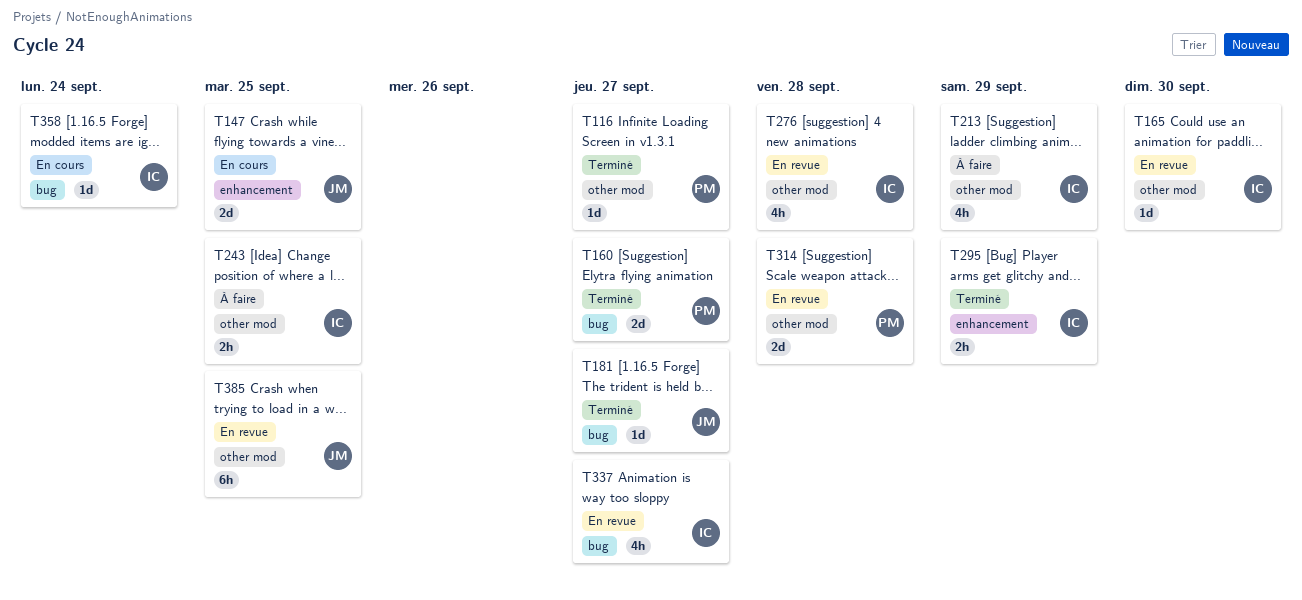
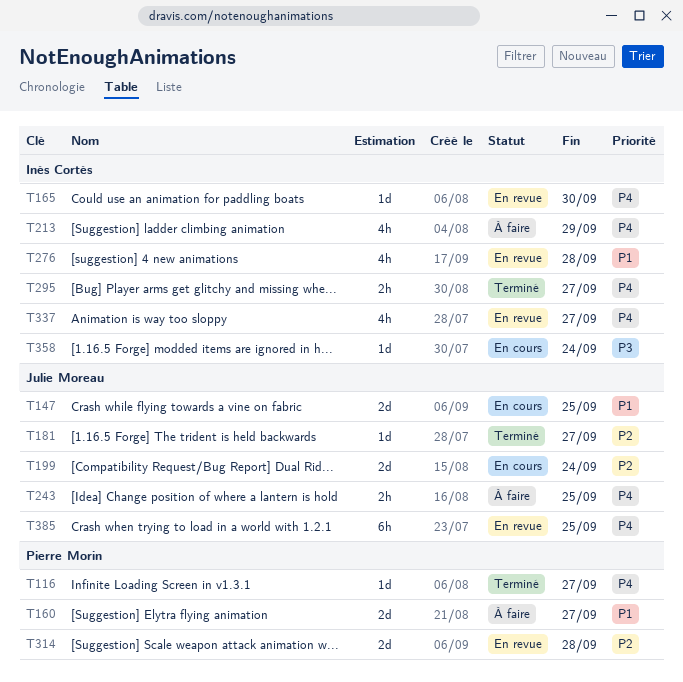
T160, status: Terminé -> À faire
T199: none -> present
T243, owner: Inés Cortés -> Julie Moreau
T295, due: Sep 29 -> Sep 27

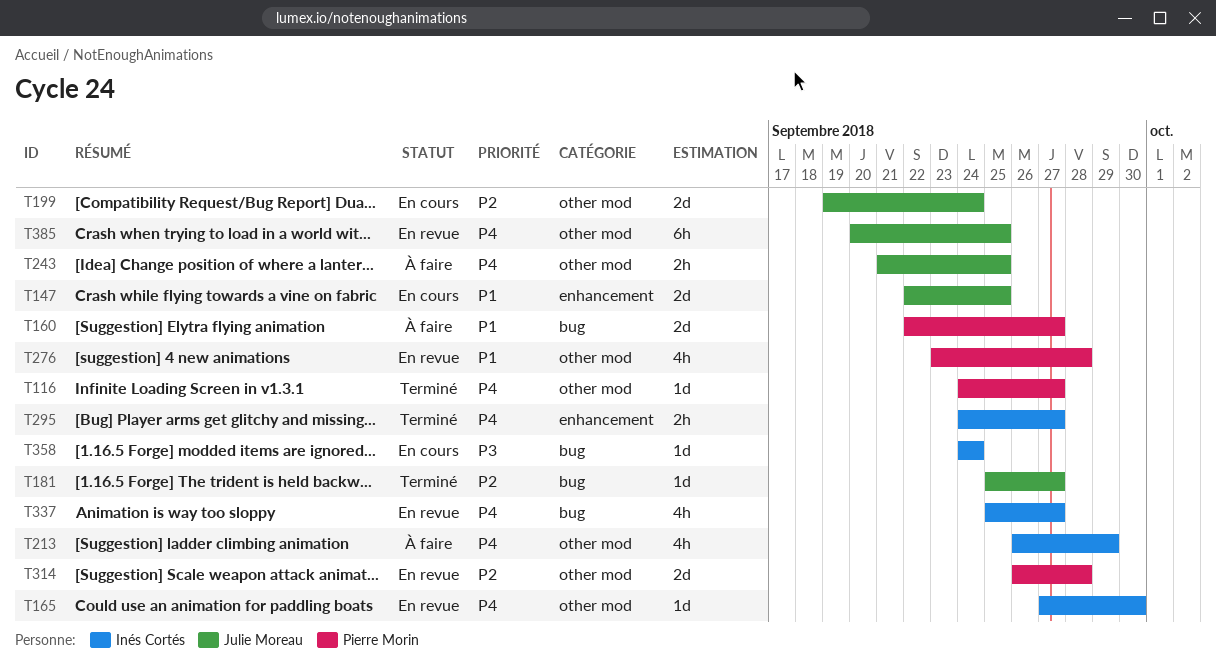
T276, owner: Inés Cortés -> Pierre Morin

